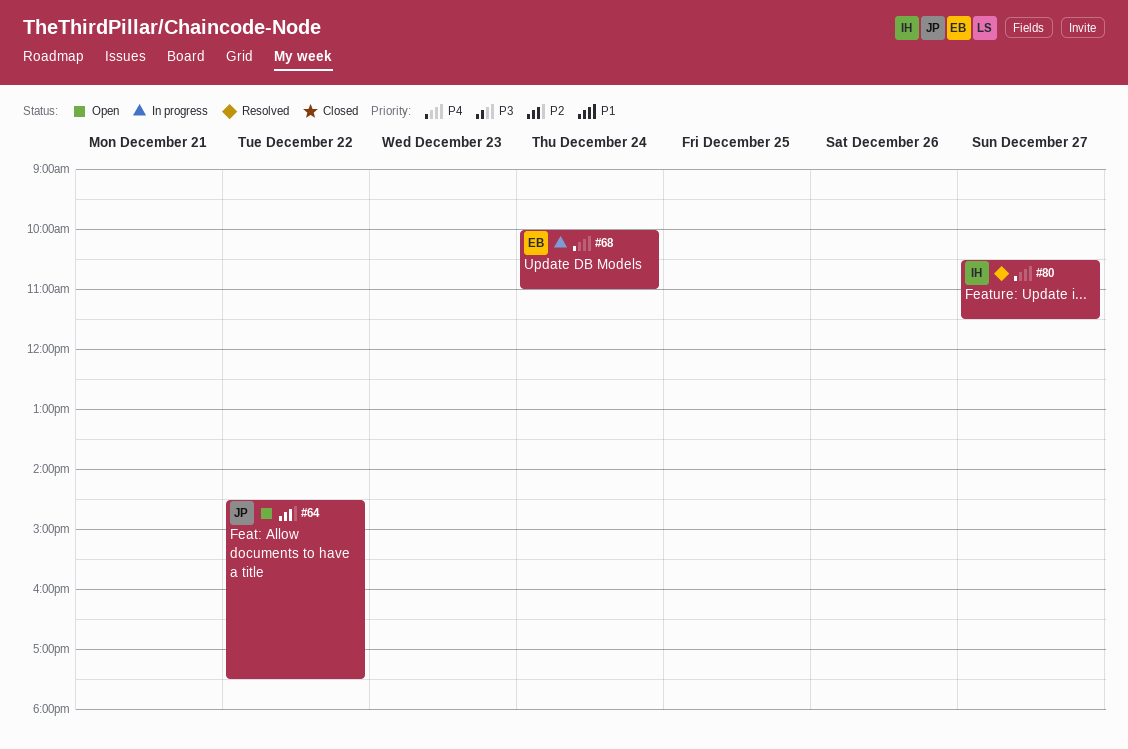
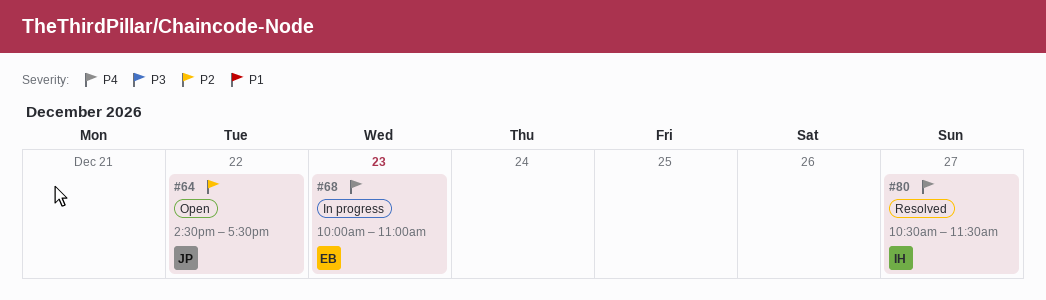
#68, day: Dec 24 -> Dec 23

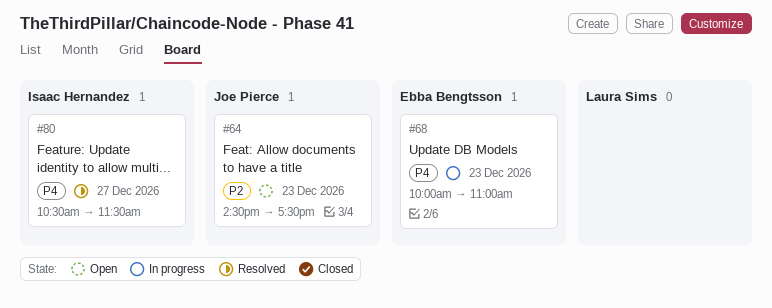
#64, day: Dec 22 -> Dec 23

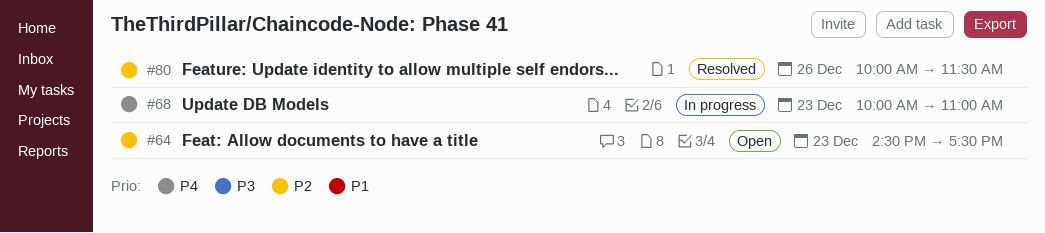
#80, priority: P4 -> P2
#80, day: Dec 27 -> Dec 26
#80, begins: 10:30 -> 10:00

